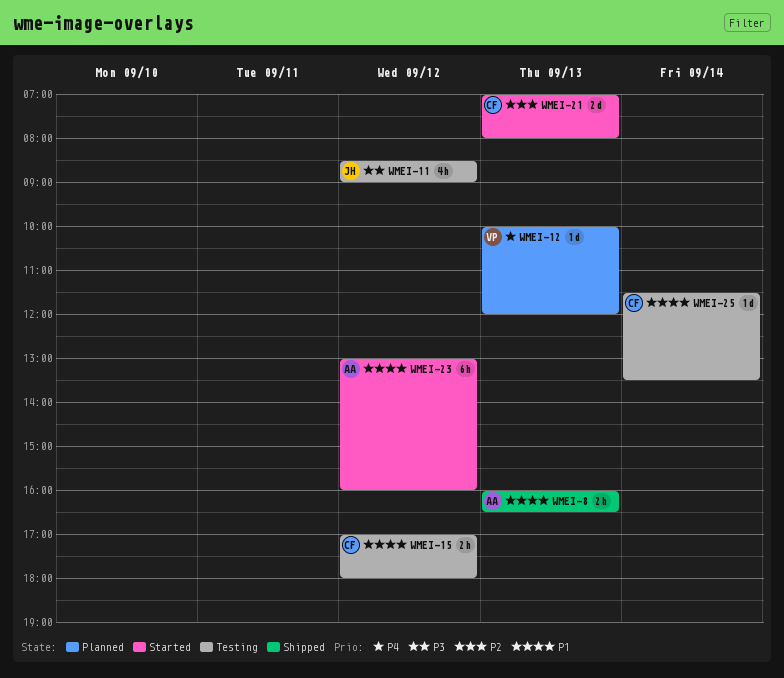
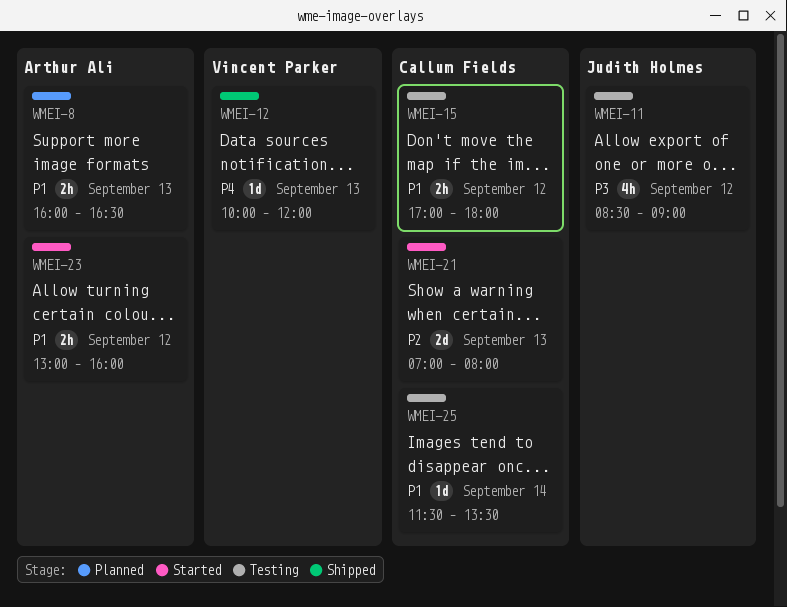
WMEI-8, status: Shipped -> Planned
WMEI-12, status: Planned -> Shipped
WMEI-23, estimate: 6h -> 2h

